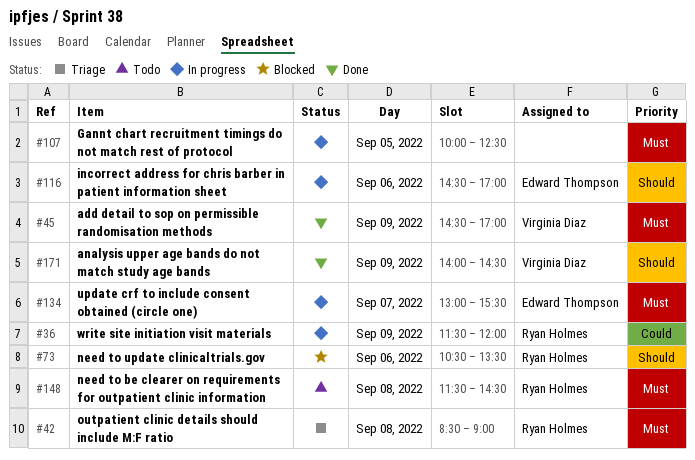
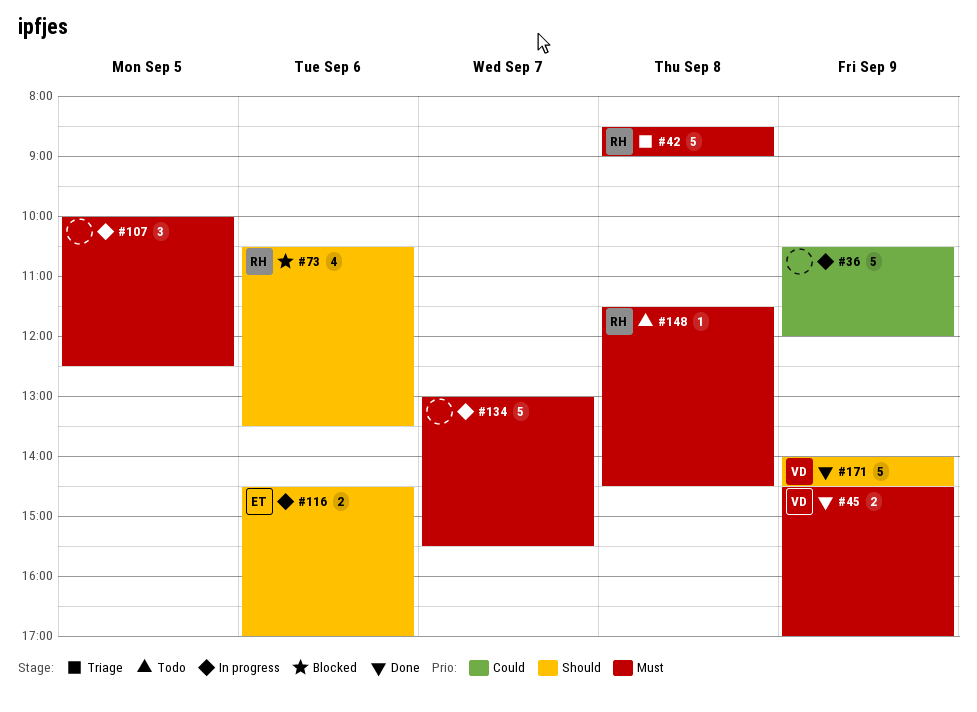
#36, owner: Ryan Holmes -> none
#36, begins: 11:30 -> 10:30
#134, owner: Edward Thompson -> none

